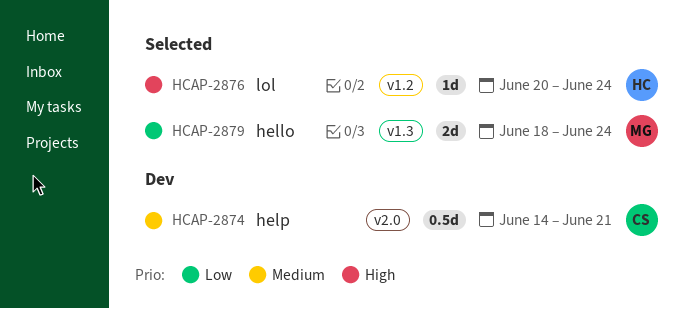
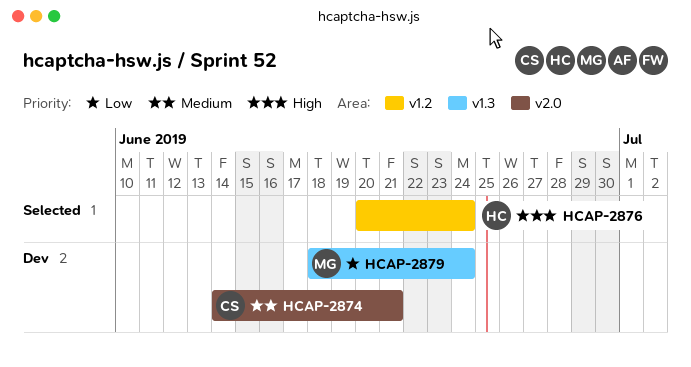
HCAP-2879, status: Selected -> Dev

